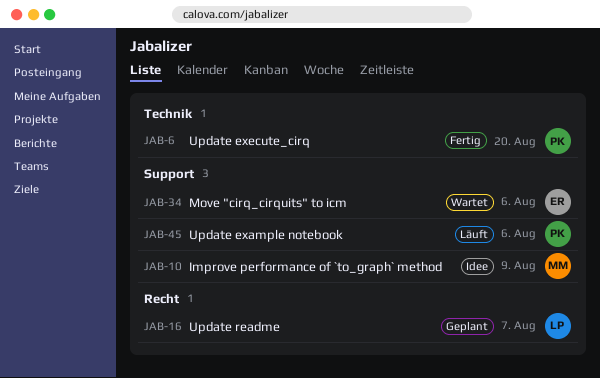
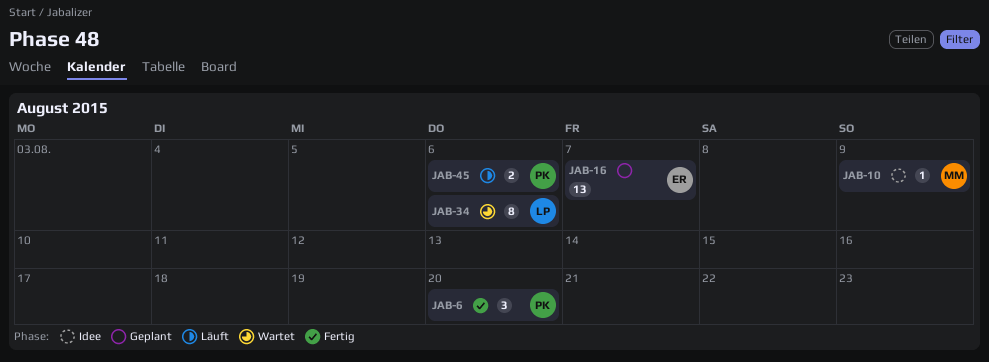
JAB-16, owner: LP -> ER
JAB-34, owner: ER -> LP

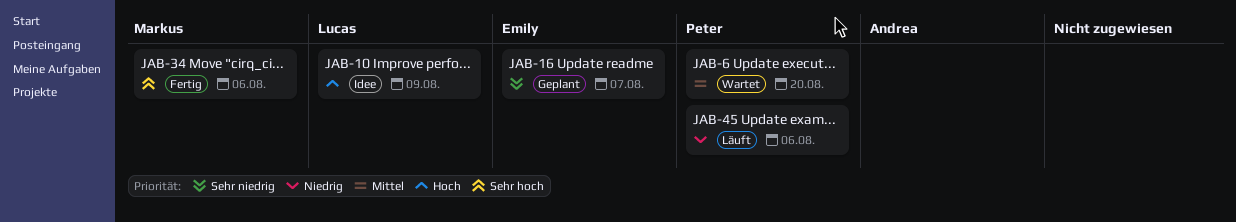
JAB-6, status: Fertig -> Wartet
JAB-10, owner: Markus -> Lucas
JAB-34, status: Wartet -> Fertig
JAB-34, owner: Lucas -> Markus

